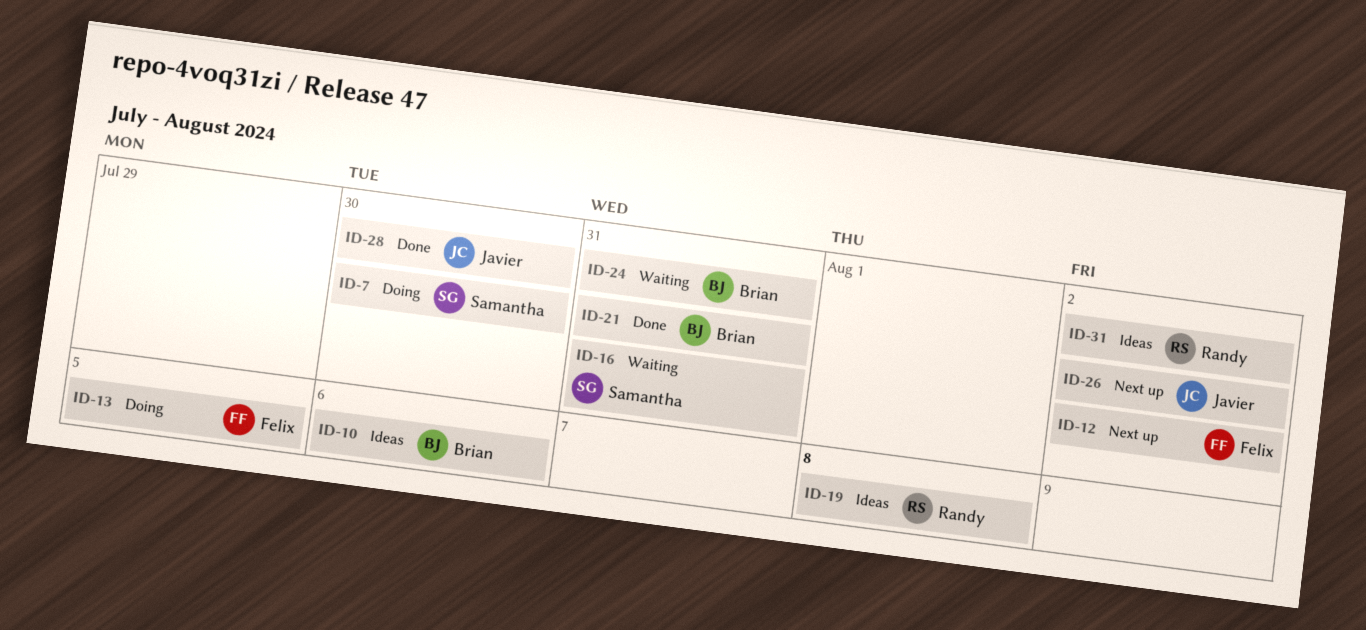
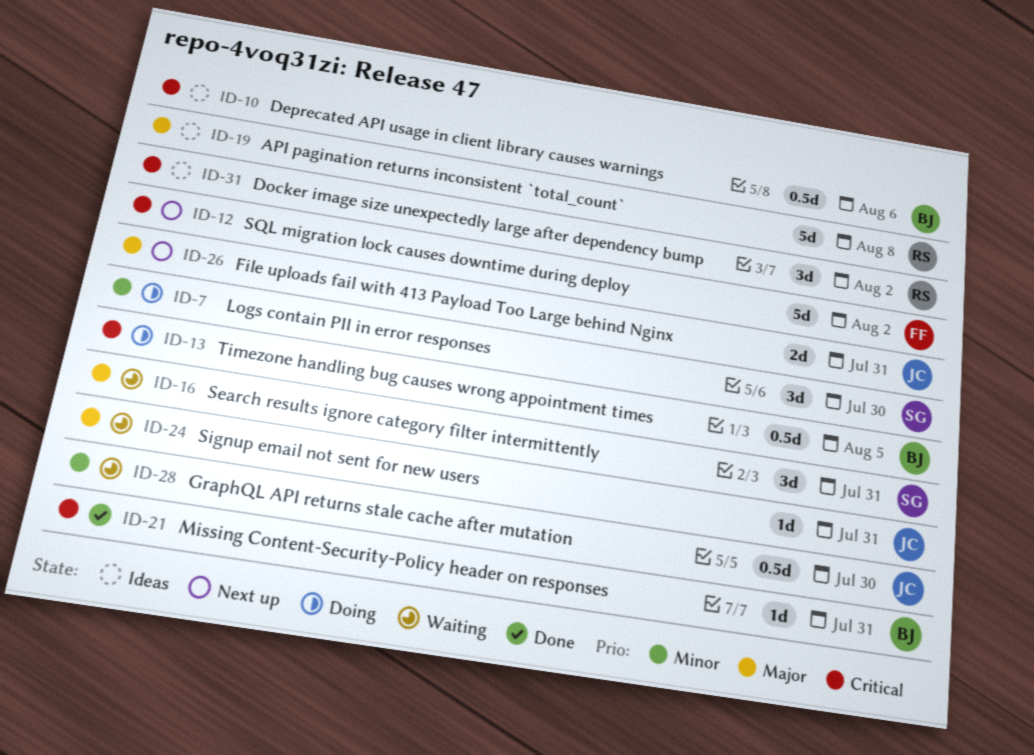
ID-13, owner: Felix -> Brian
ID-24, owner: Brian -> Javier
ID-26, due: Aug 2 -> Jul 31
ID-28, status: Done -> Waiting

